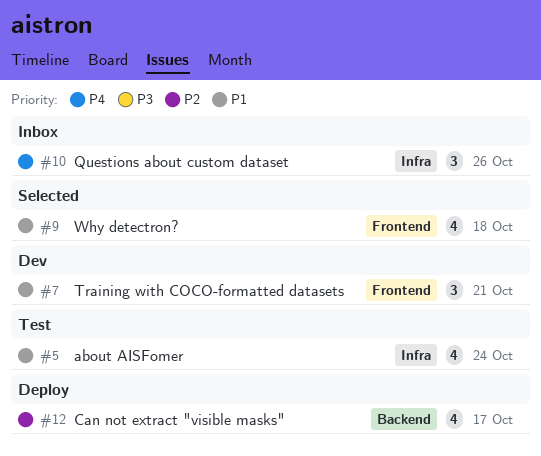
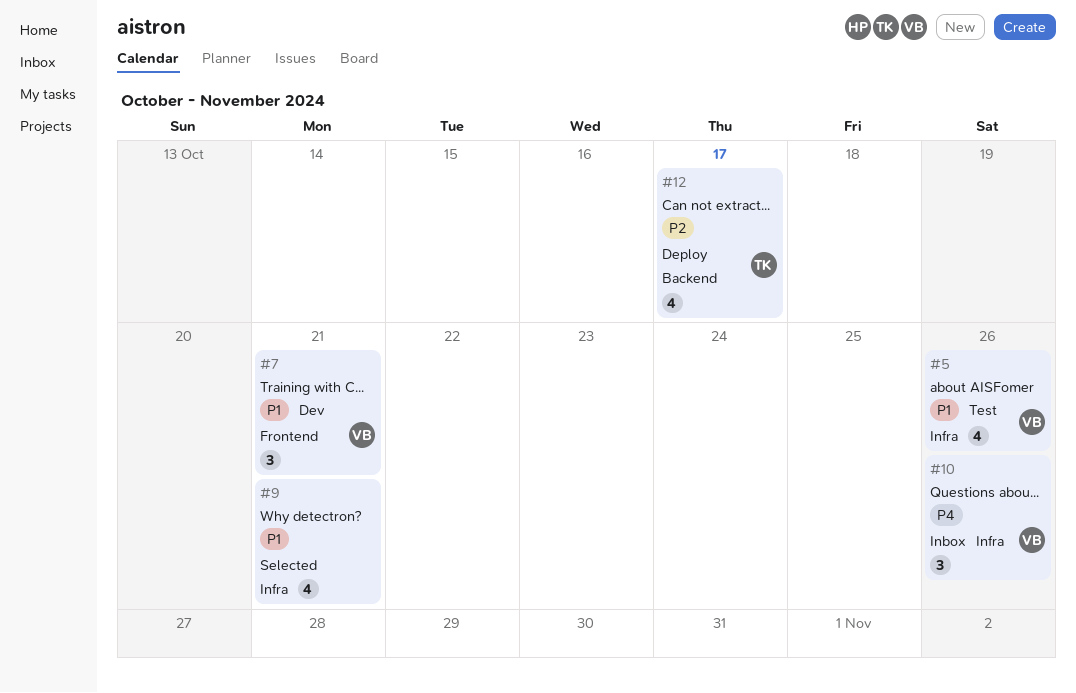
#5, due: Oct 24 -> Oct 26
#9, label: Frontend -> Infra
#9, due: Oct 18 -> Oct 21

